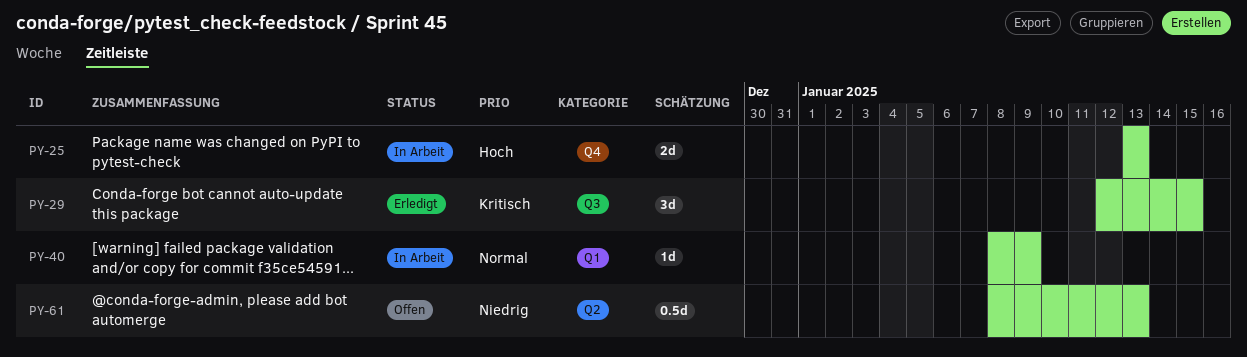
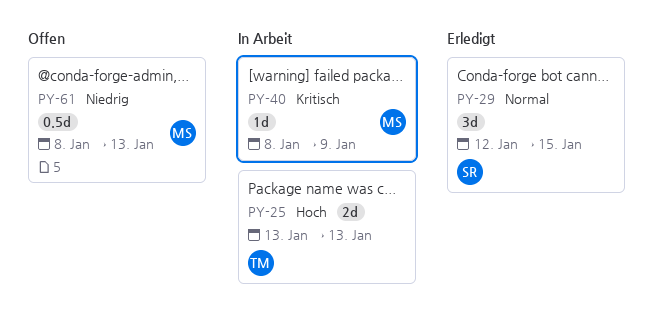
PY-29, priority: Kritisch -> Normal
PY-40, priority: Normal -> Kritisch

